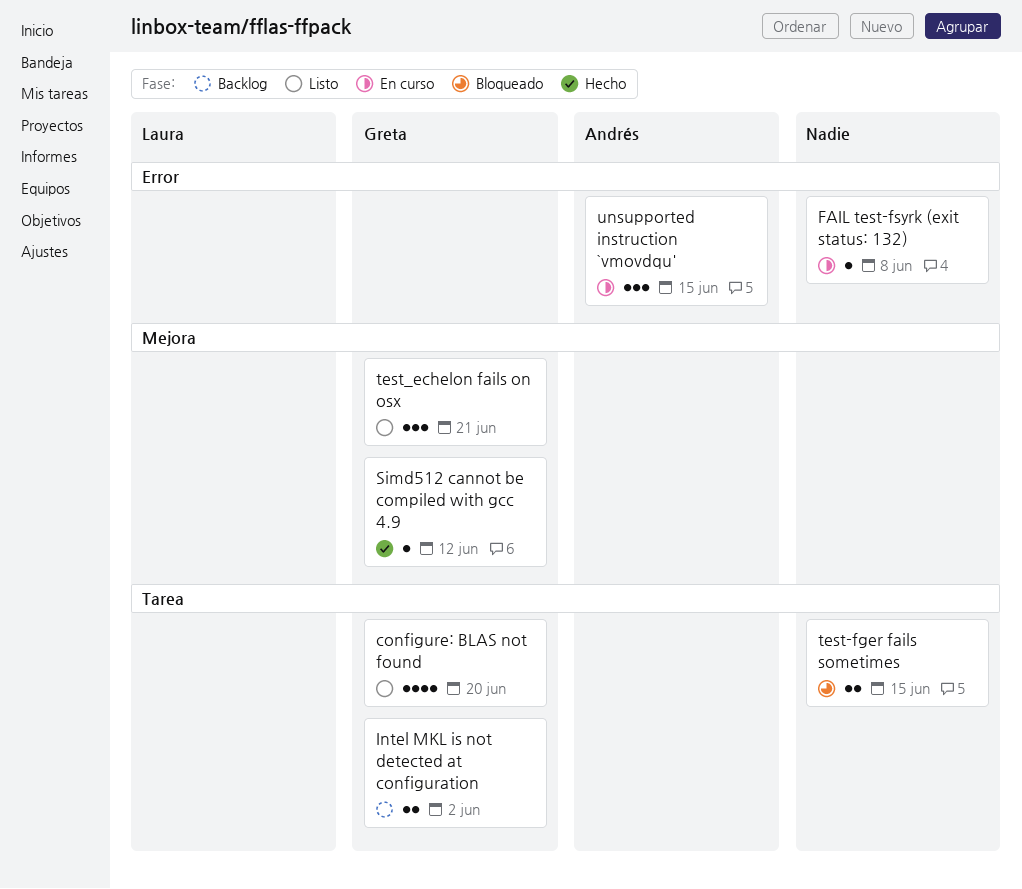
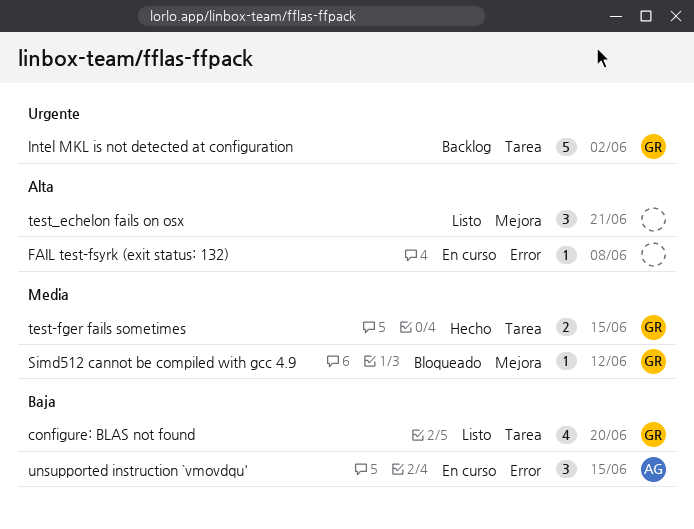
Intel MKL is not detected at configuration, estimate: 2 -> 5
Simd512 cannot be compiled with gcc 4.9, status: Hecho -> Bloqueado
test-fger fails sometimes, status: Bloqueado -> Hecho
test-fger fails sometimes, owner: none -> Greta
test_echelon fails on osx, owner: Greta -> none

